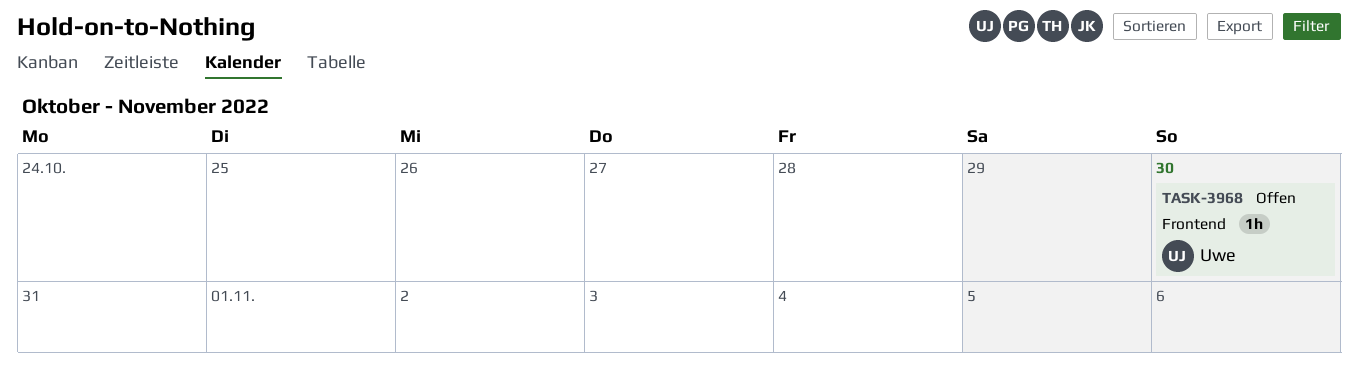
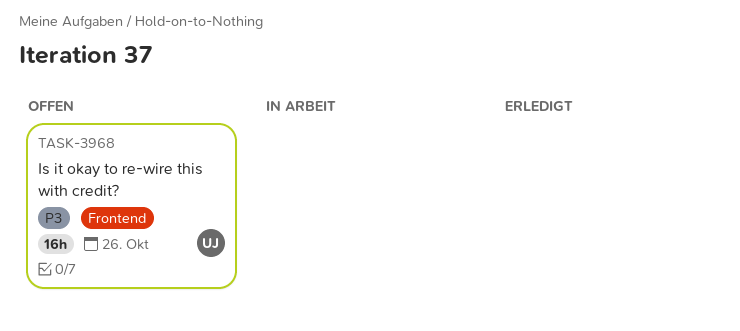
TASK-3968, estimate: 1h -> 16h
TASK-3968, due: Oct 30 -> Oct 26

